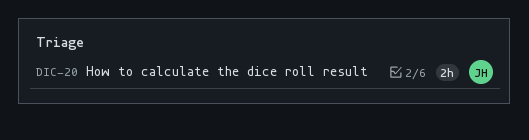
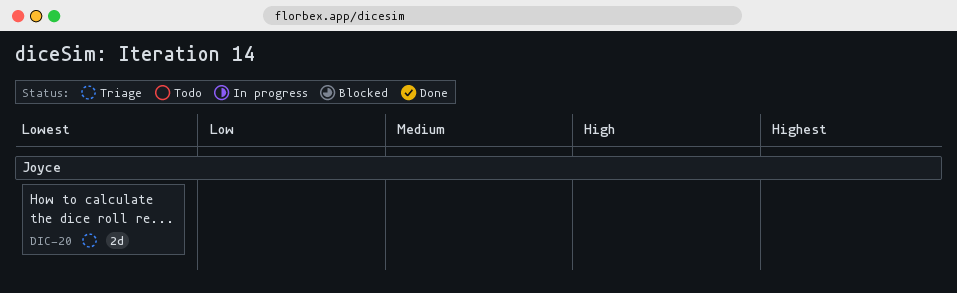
DIC-20, estimate: 2h -> 2d

